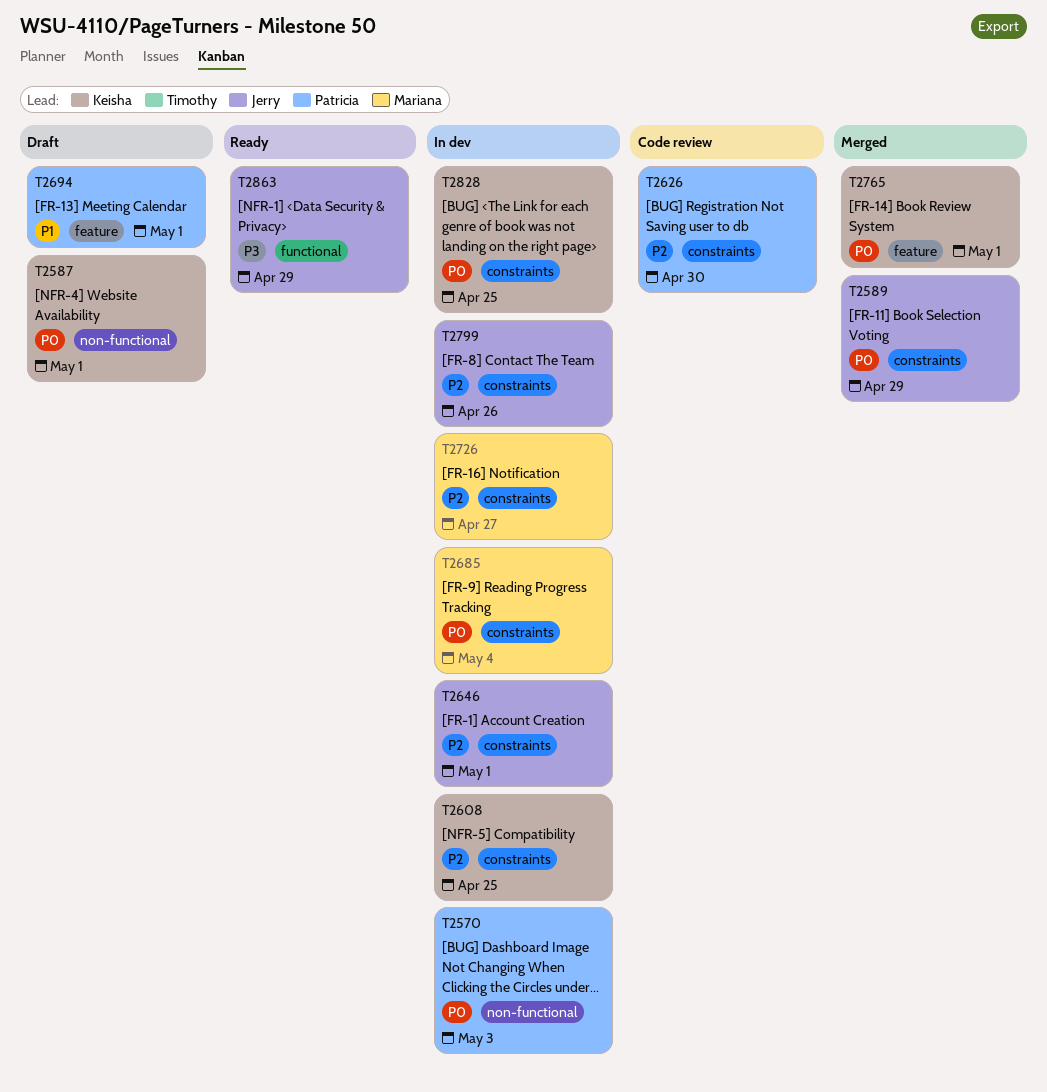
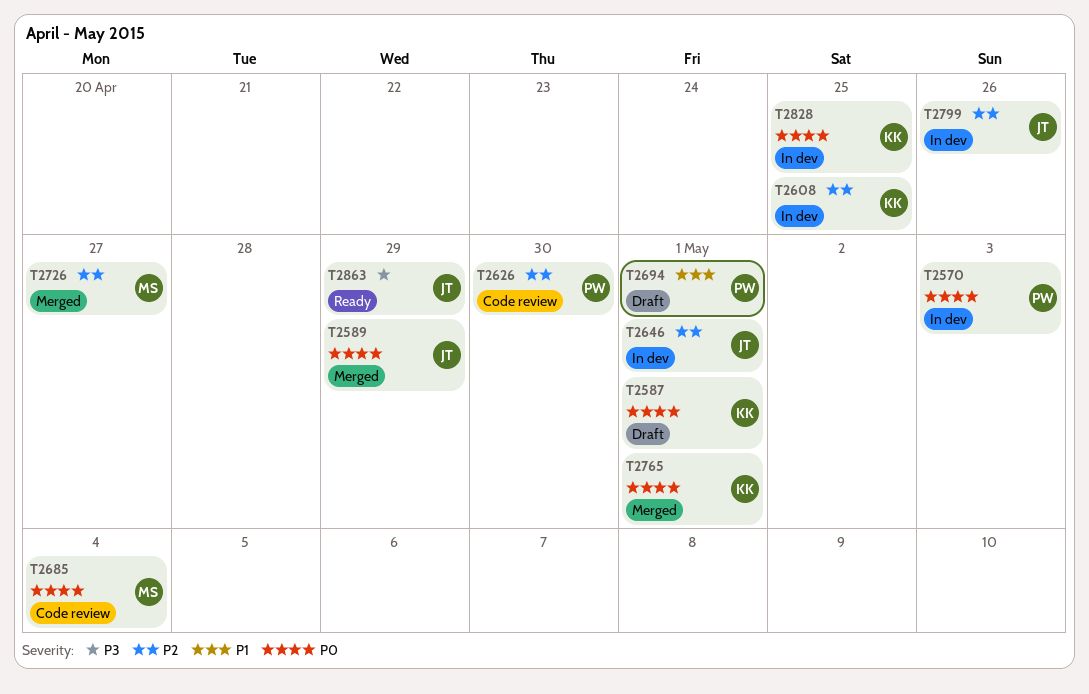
T2685, status: In dev -> Code review
T2726, status: In dev -> Merged

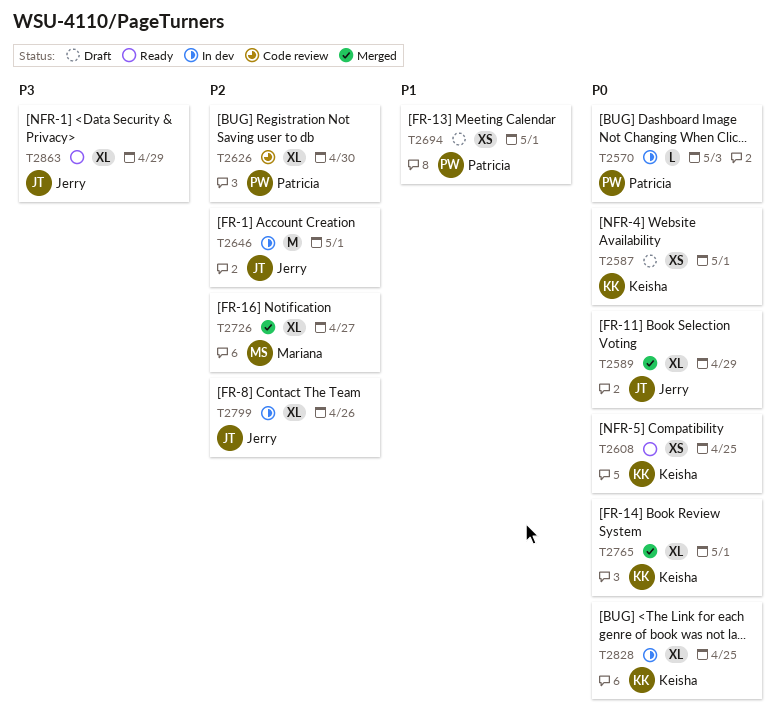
T2608, status: In dev -> Ready
T2608, priority: P2 -> P0
T2685: present -> none

